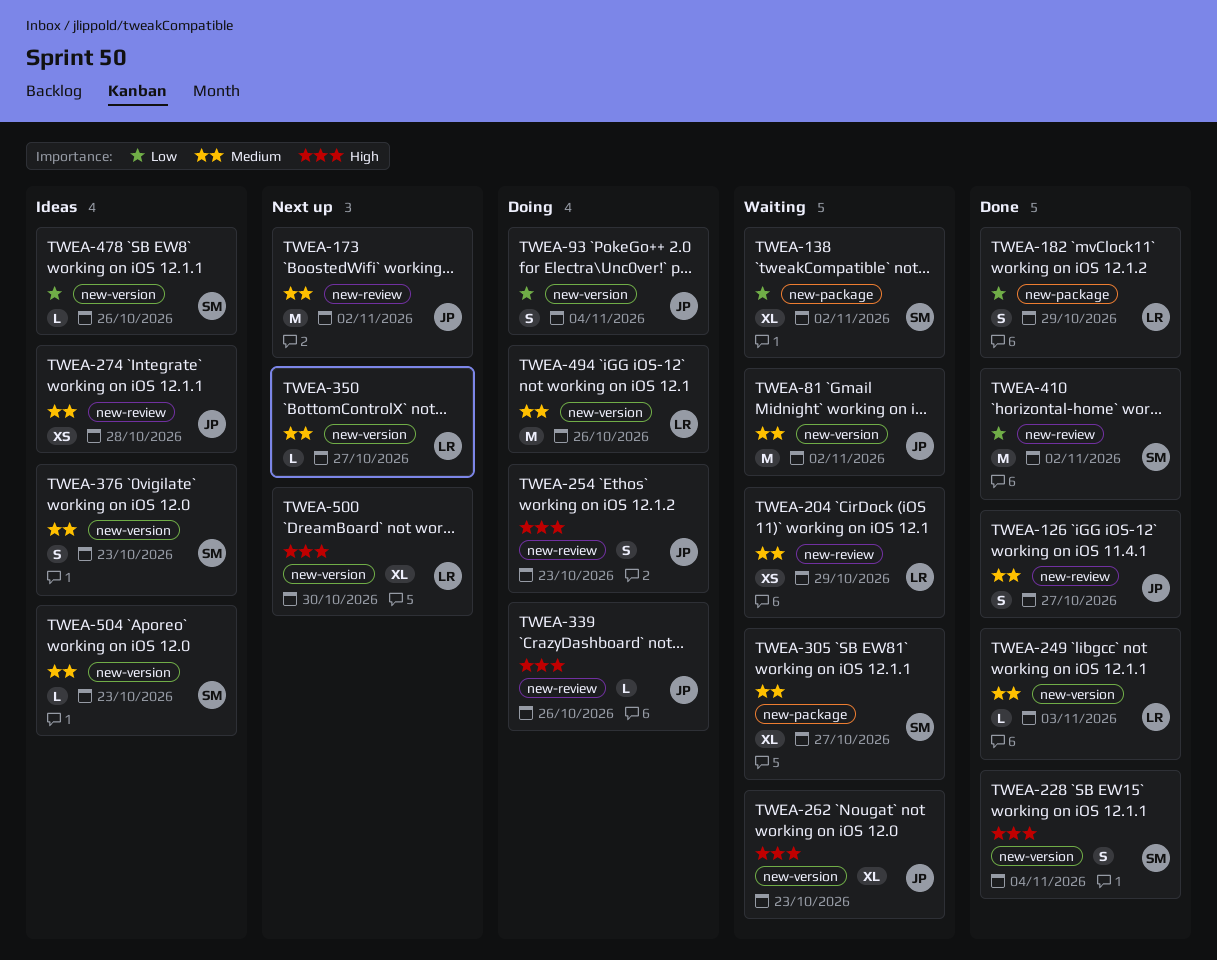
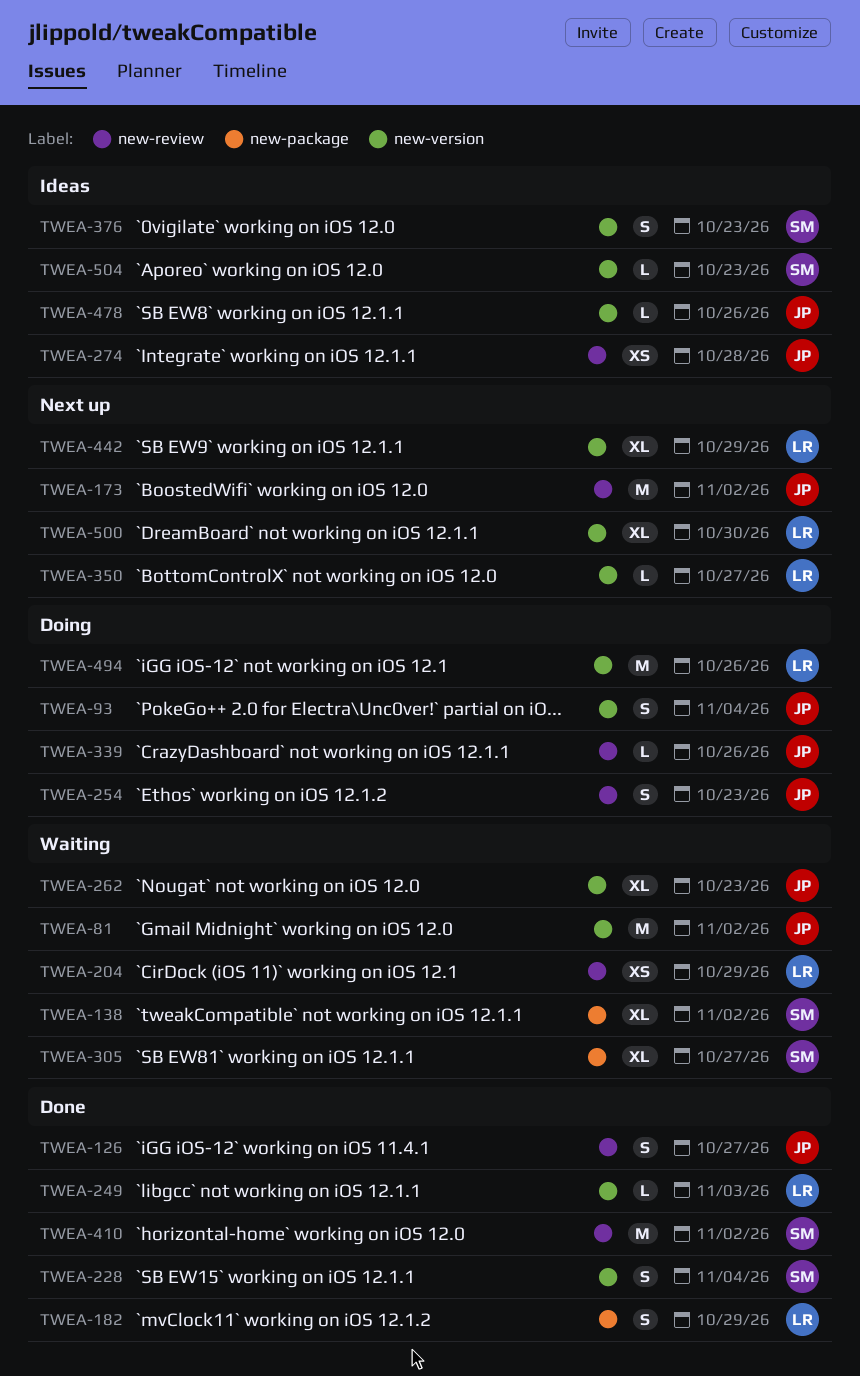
TWEA-442: none -> present
TWEA-478, owner: SM -> JP

